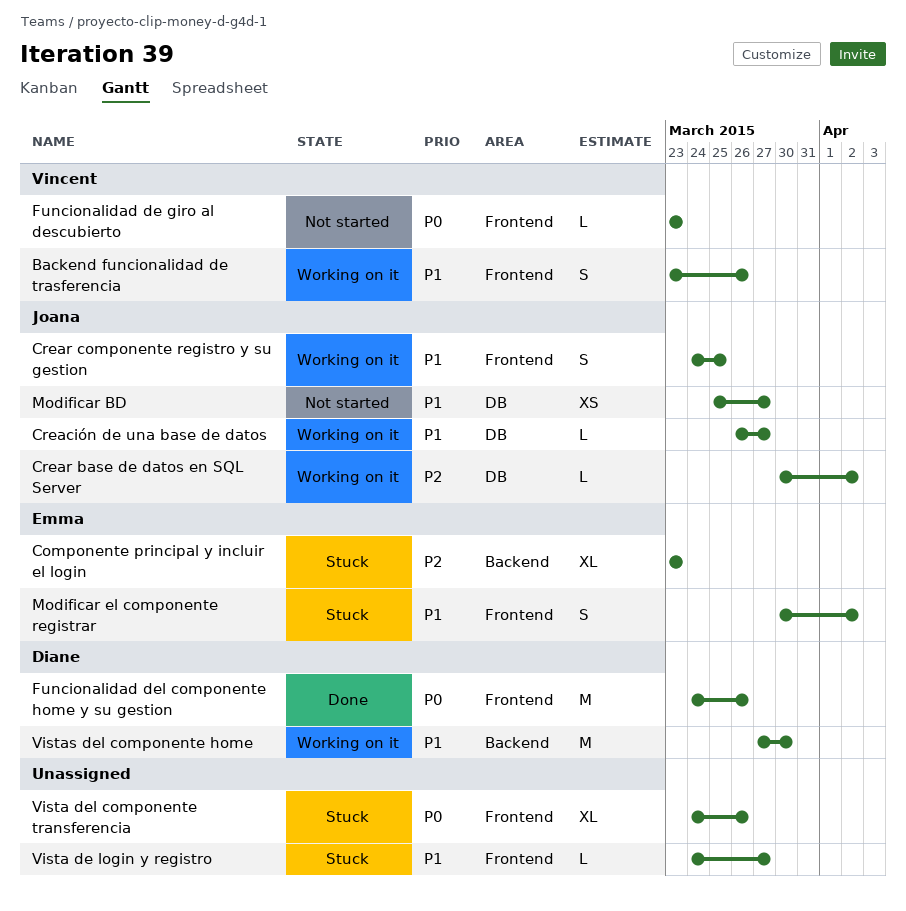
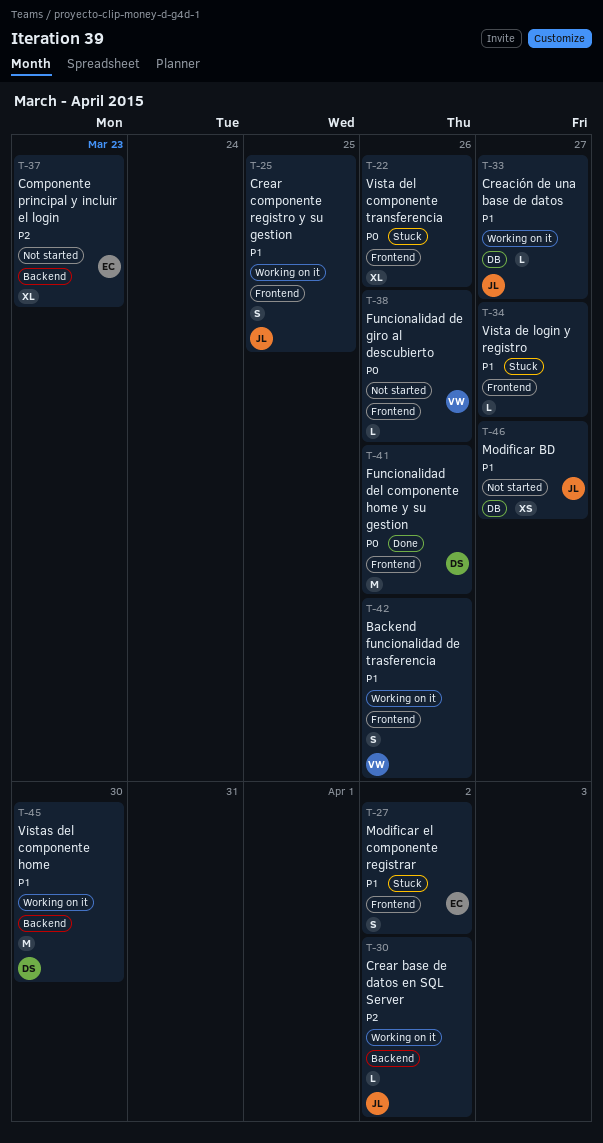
Componente principal y incluir el login, status: Stuck -> Not started
Crear base de datos en SQL Server, label: DB -> Backend
Funcionalidad de giro al descubierto, due: Mar 23 -> Mar 26

